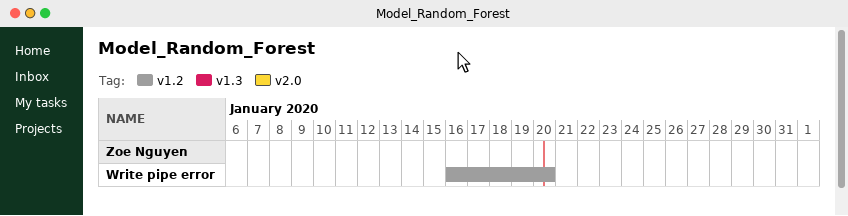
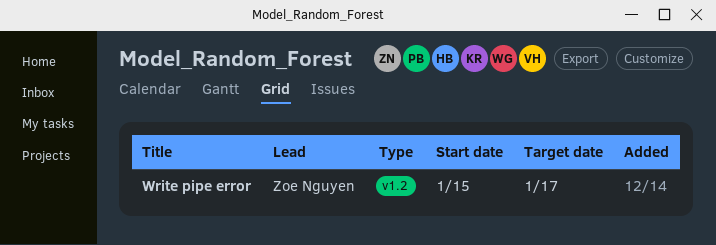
Write pipe error, start: Jan 16 -> Jan 15
Write pipe error, due: Jan 20 -> Jan 17

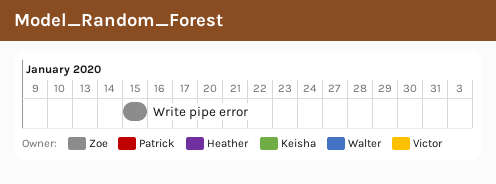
Write pipe error, due: Jan 17 -> Jan 15

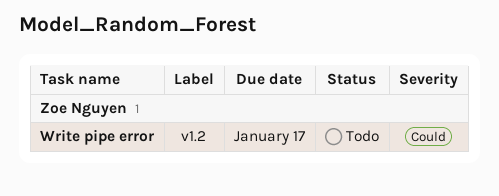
Write pipe error, due: Jan 15 -> Jan 17

